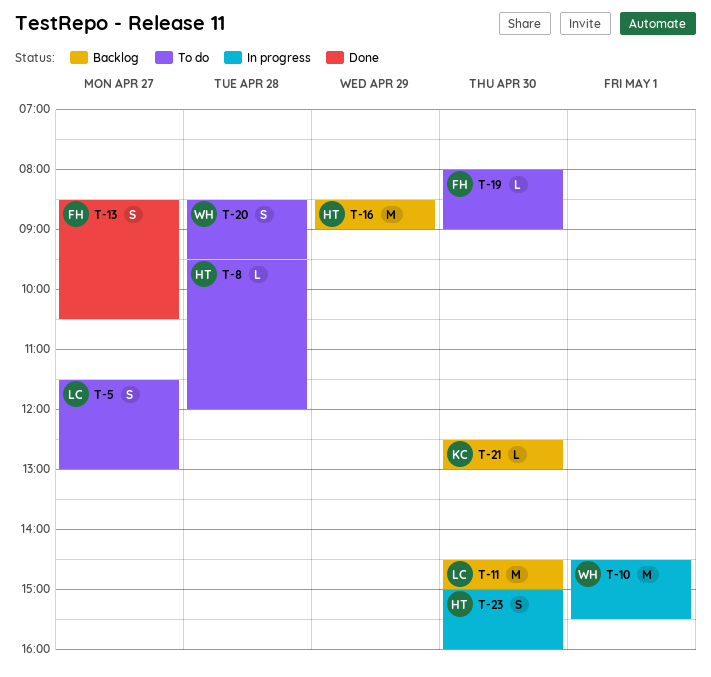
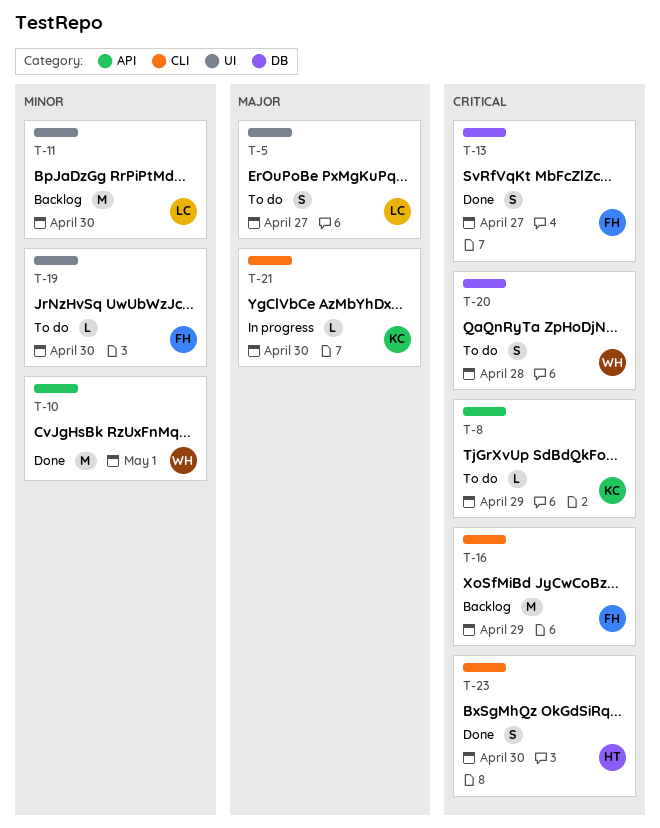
T-8, owner: HT -> KC
T-8, day: Apr 28 -> Apr 29
T-10, status: In progress -> Done
T-16, owner: HT -> FH
T-21, status: Backlog -> In progress
T-23, status: In progress -> Done

